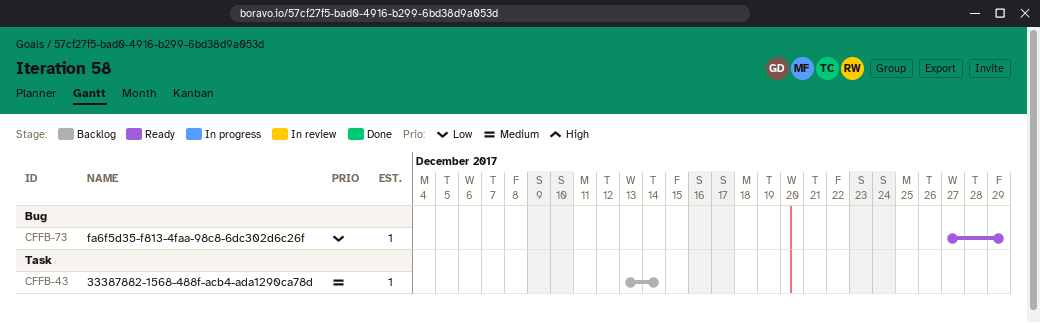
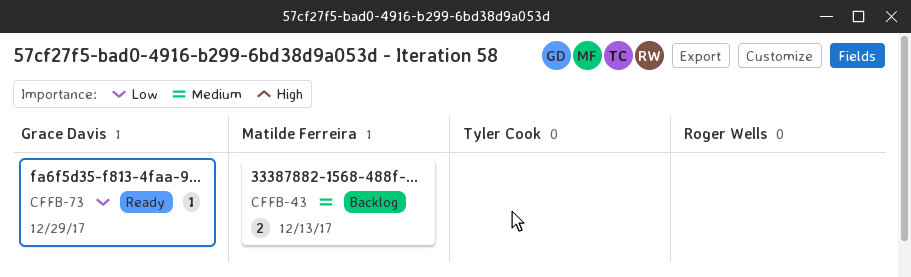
CFFB-43, estimate: 1 -> 2
CFFB-43, due: Dec 14 -> Dec 13

